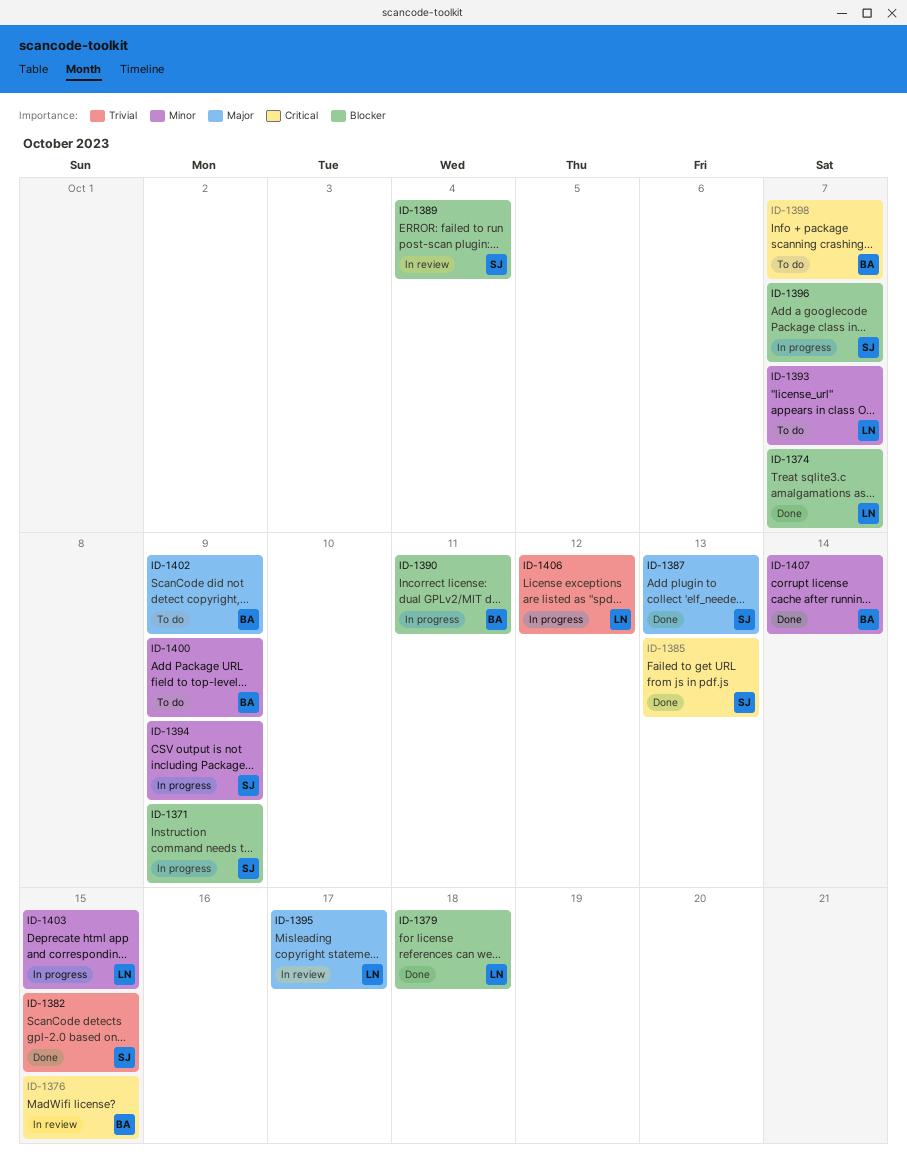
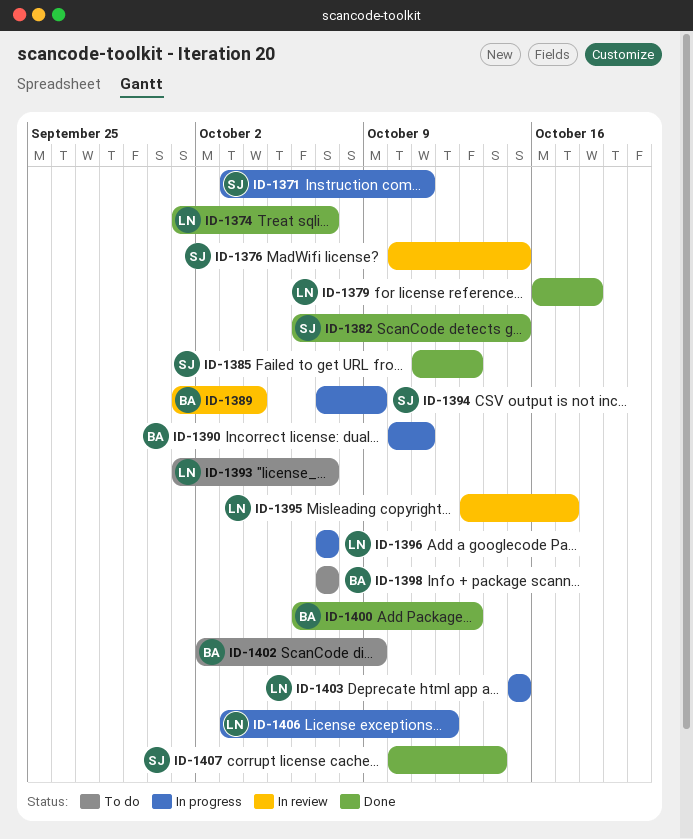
ID-1371, due: Oct 9 -> Oct 11
ID-1376, owner: BA -> SJ
ID-1387: present -> none
ID-1389, owner: SJ -> BA
ID-1396, owner: SJ -> LN
ID-1400, status: To do -> Done
ID-1400, due: Oct 9 -> Oct 13
ID-1407, owner: BA -> SJ

